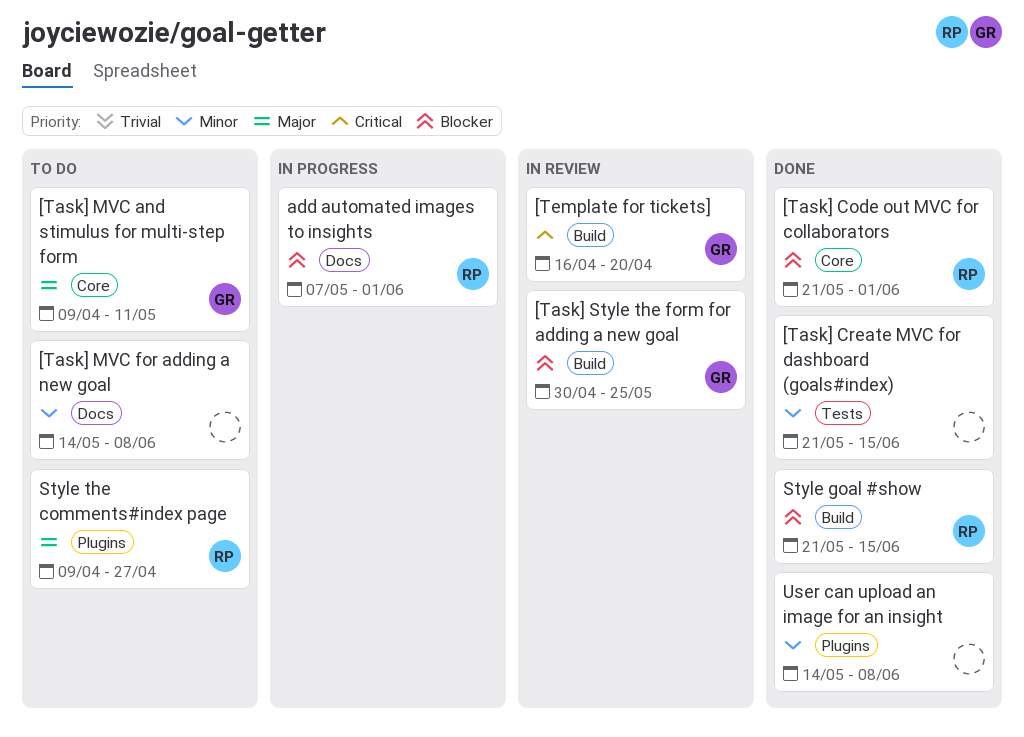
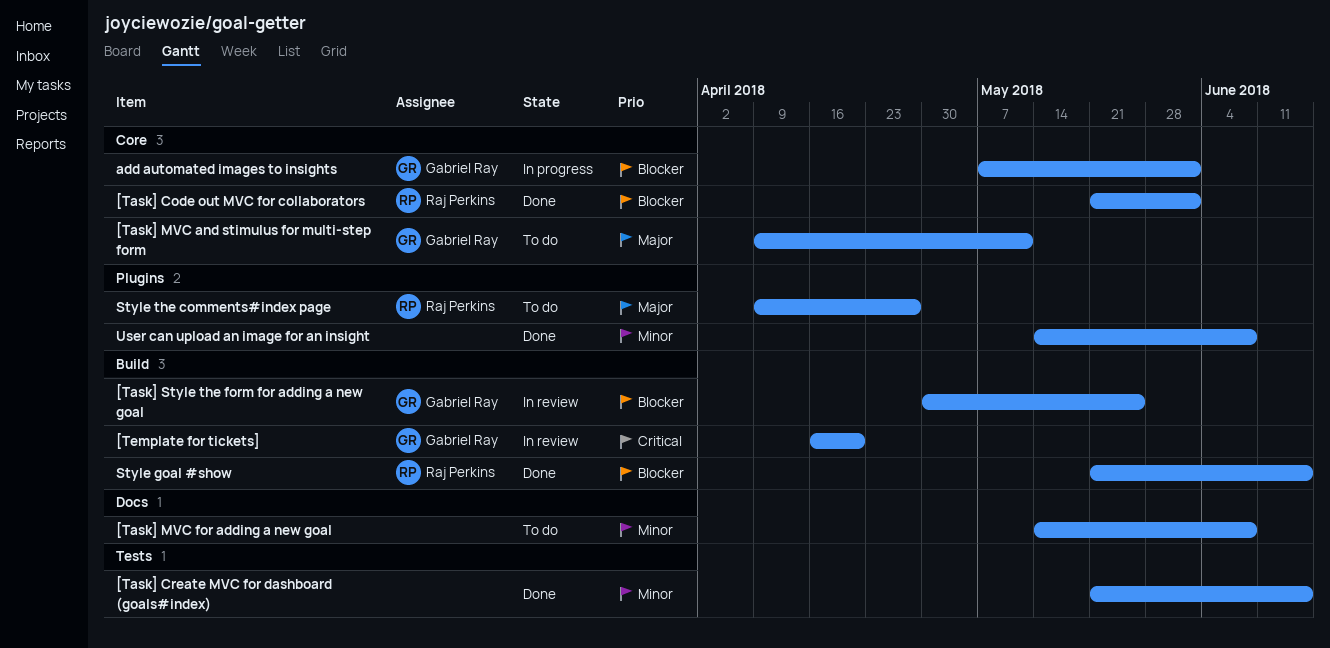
add automated images to insights, owner: Raj Perkins -> Gabriel Ray
add automated images to insights, label: Docs -> Core

